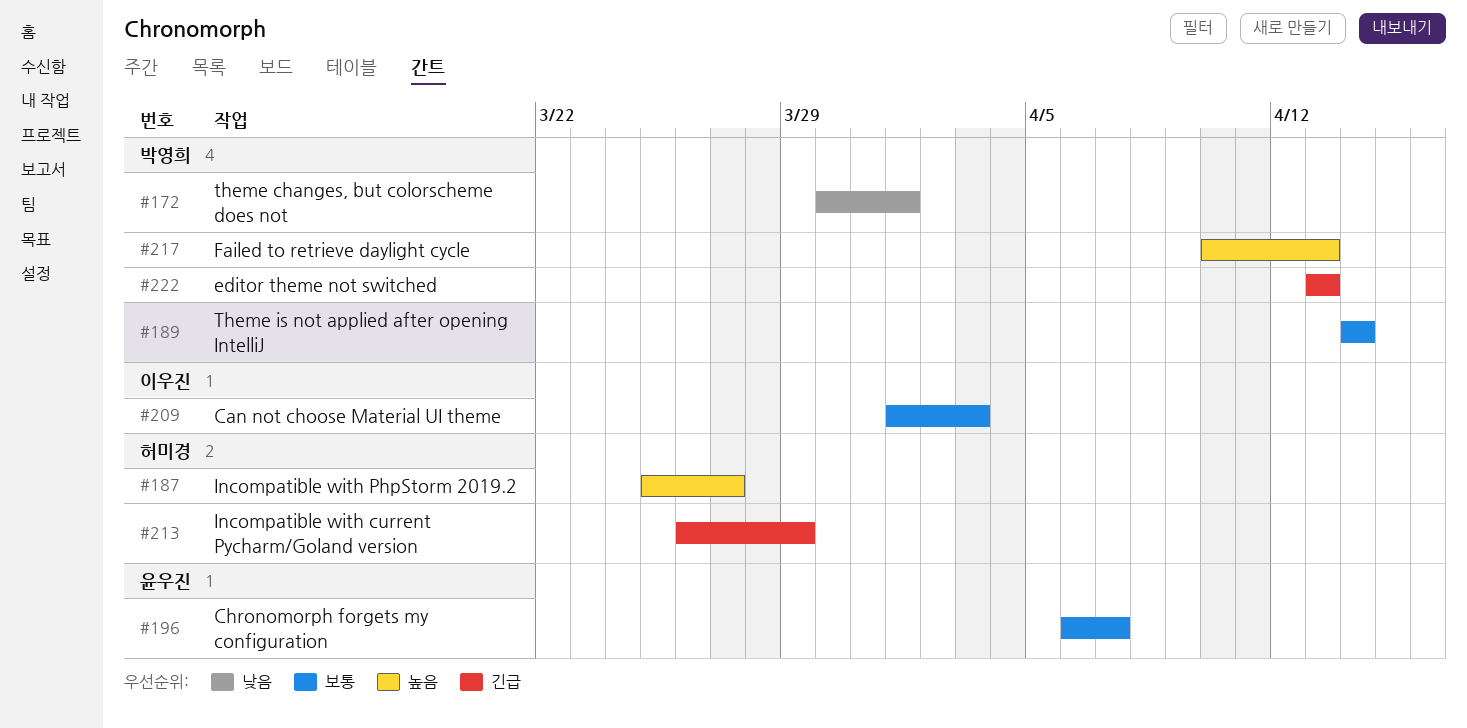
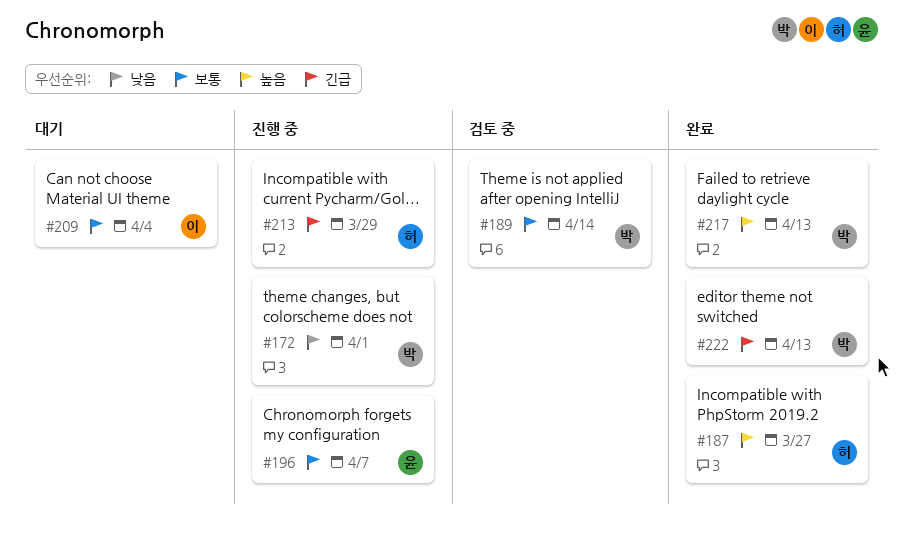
#209, due: Apr 3 -> Apr 4

